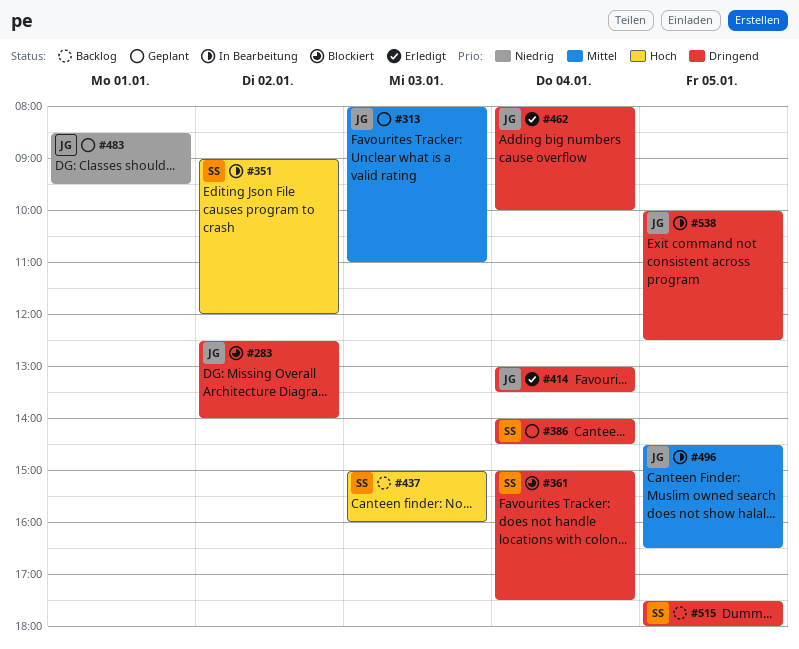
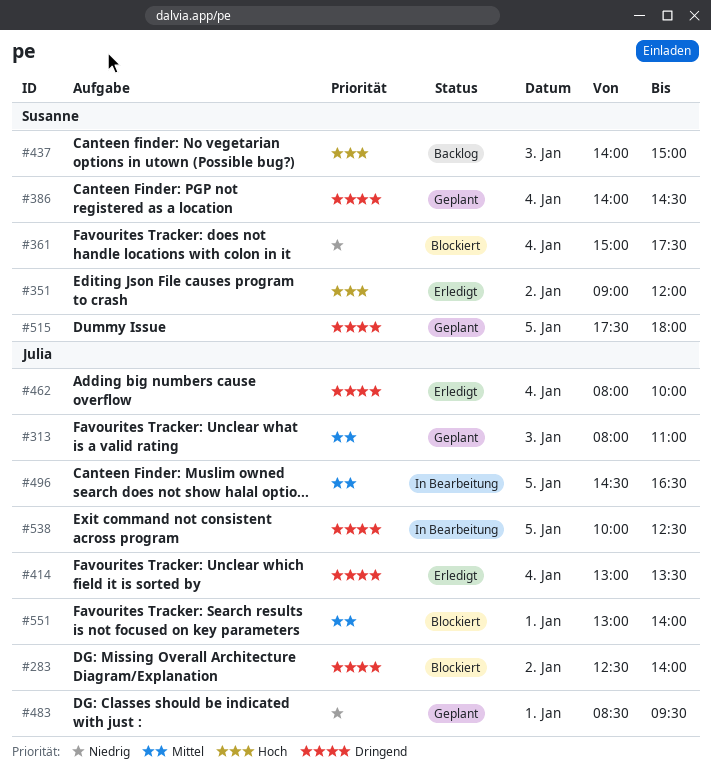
#351, status: In Bearbeitung -> Erledigt
#361, priority: Dringend -> Niedrig
#437, begins: 15:00 -> 14:00
#437, ends: 16:00 -> 15:00
#515, status: Backlog -> Geplant
#551: none -> present

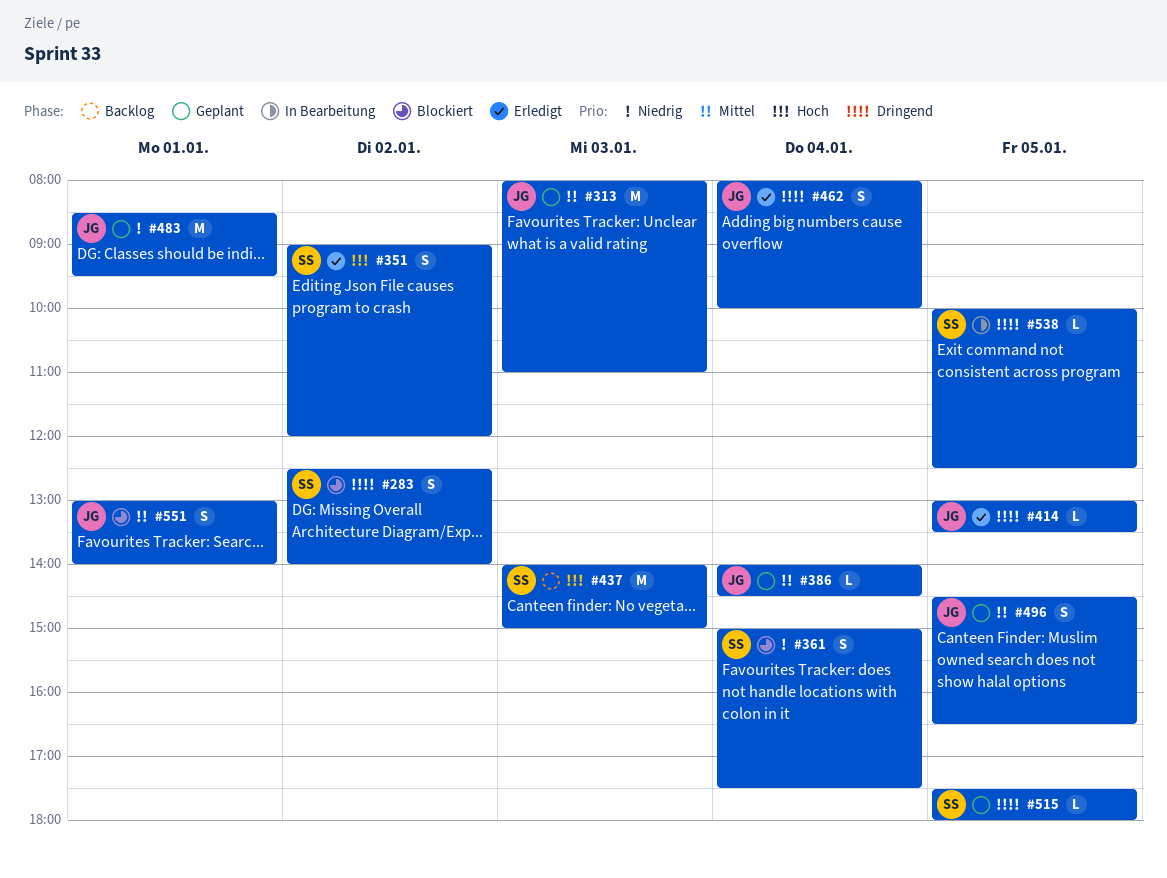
#283, owner: Julia -> Susanne
#386, owner: Susanne -> Julia
#386, priority: Dringend -> Mittel
#414, day: Jan 4 -> Jan 5
#496, status: In Bearbeitung -> Geplant
#538, owner: Julia -> Susanne

